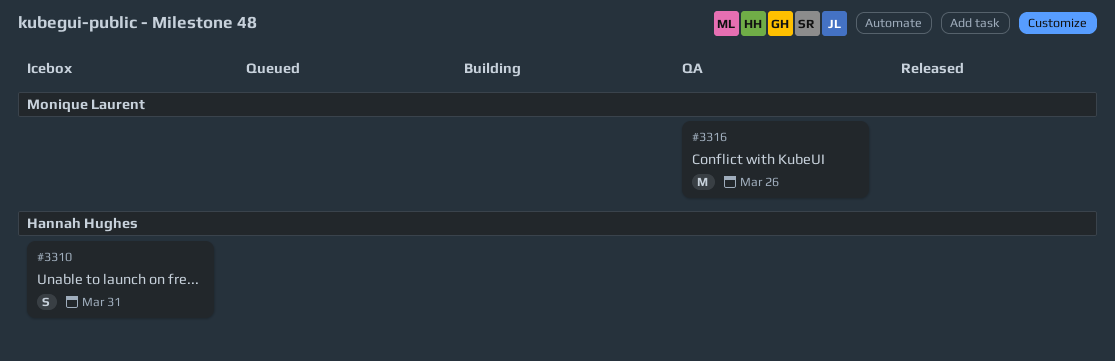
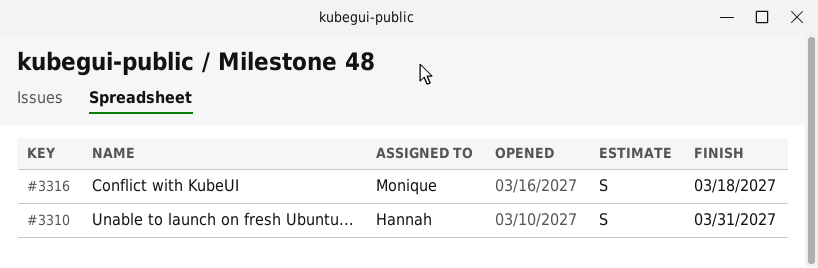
#3316, estimate: M -> S
#3316, due: Mar 26 -> Mar 18

